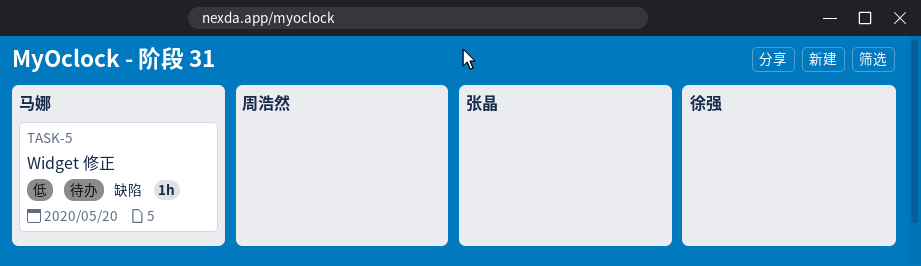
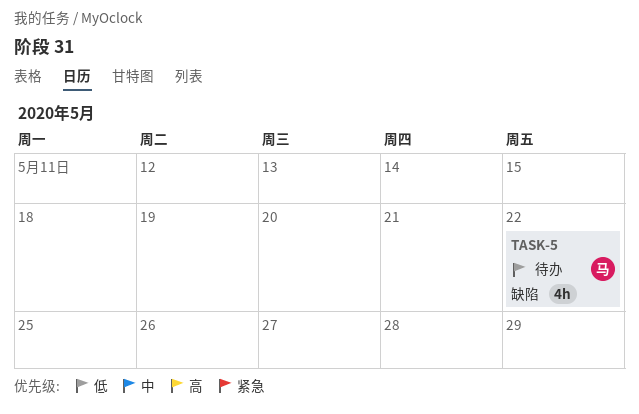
TASK-5, estimate: 1h -> 4h
TASK-5, due: May 20 -> May 22

